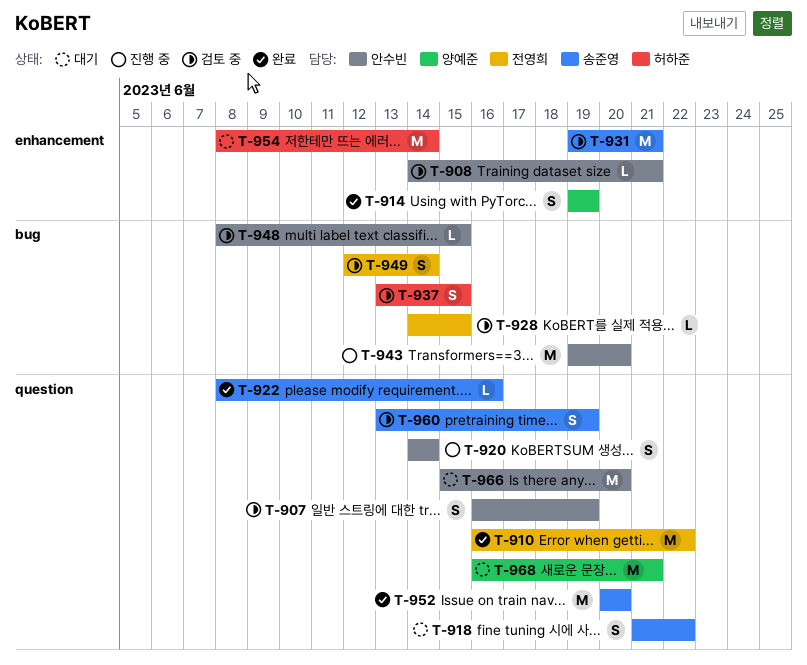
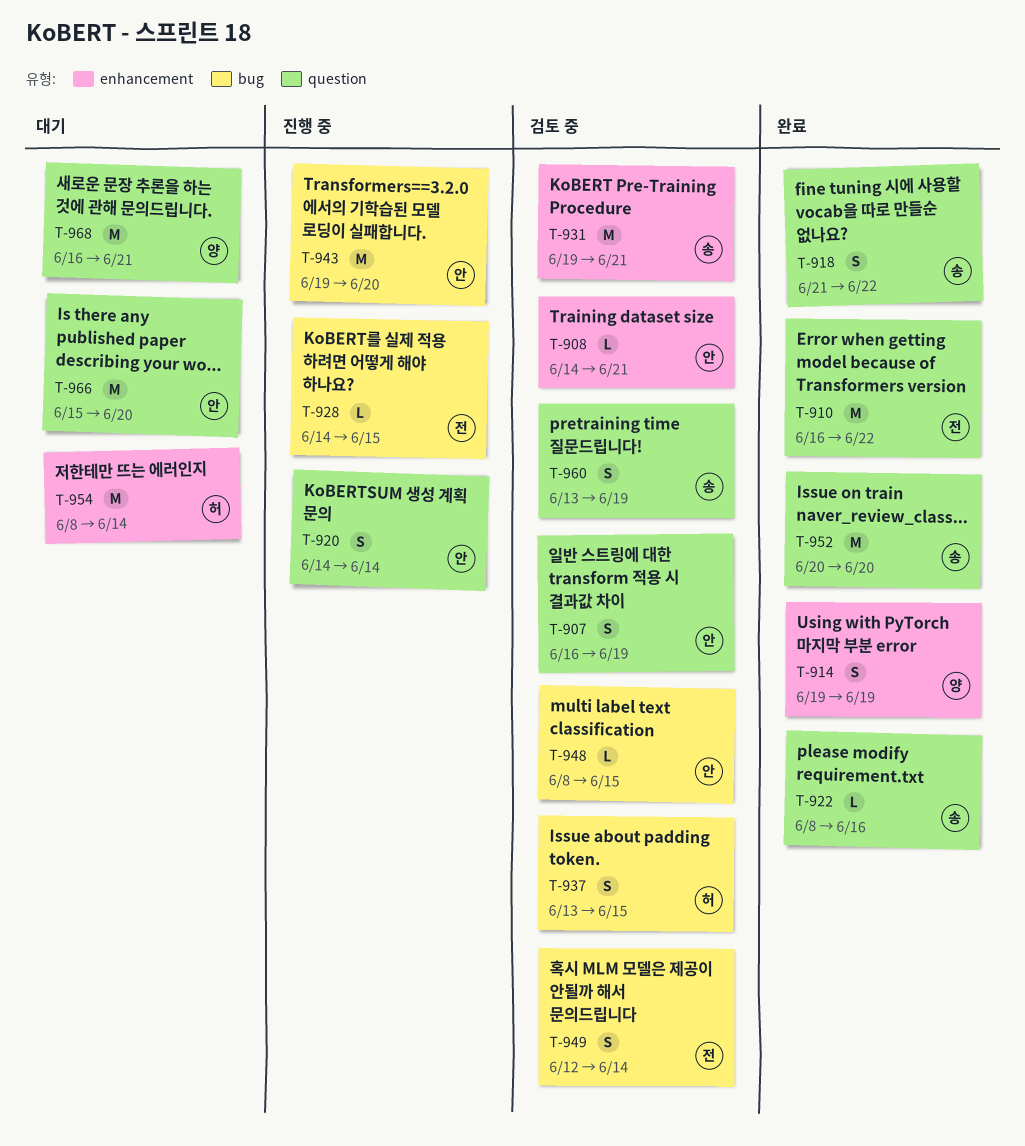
T-918, status: 대기 -> 완료
T-928, status: 검토 중 -> 진행 중

